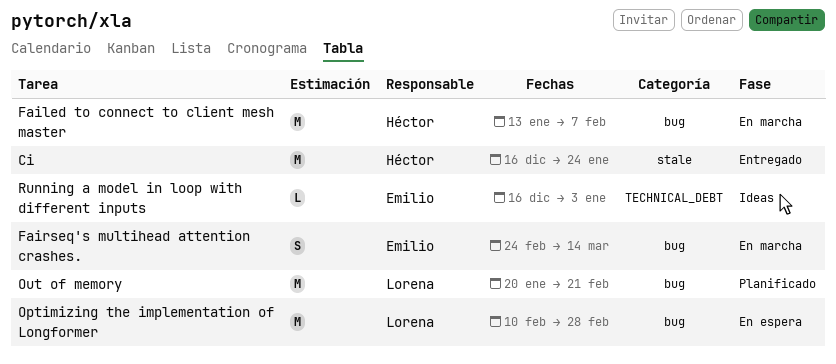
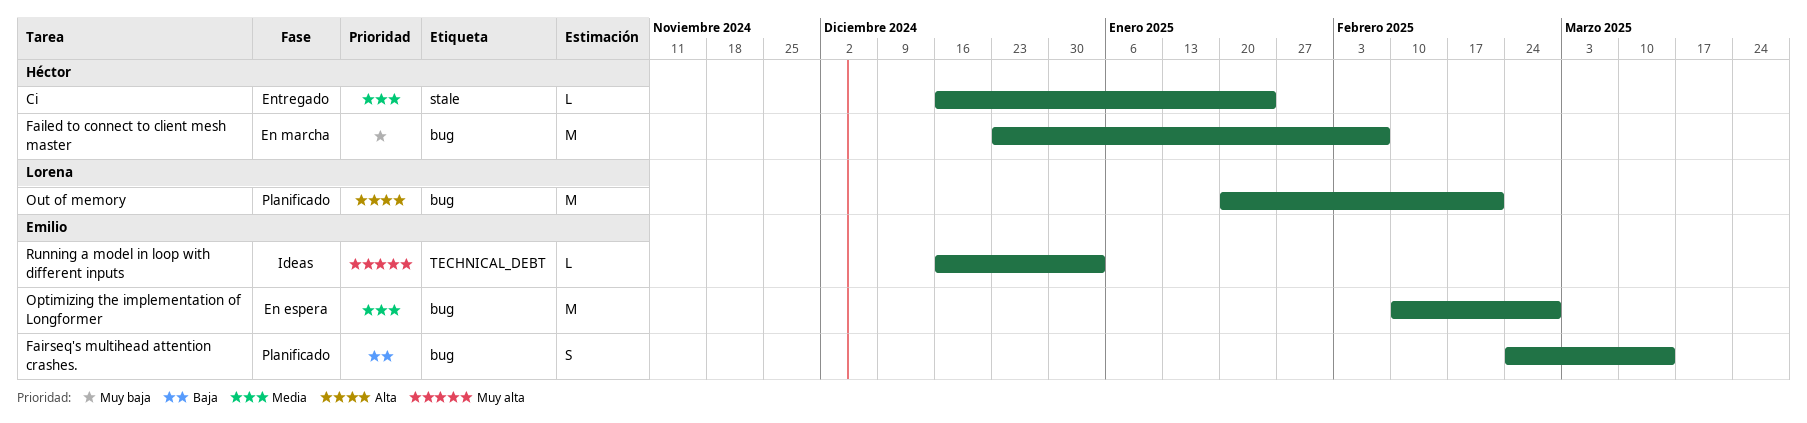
Ci, estimate: M -> L
Failed to connect to client mesh master, start: Jan 13 -> Dec 23
Fairseq's multihead attention crashes., status: En marcha -> Planificado
Optimizing the implementation of Longformer, owner: Lorena -> Emilio

